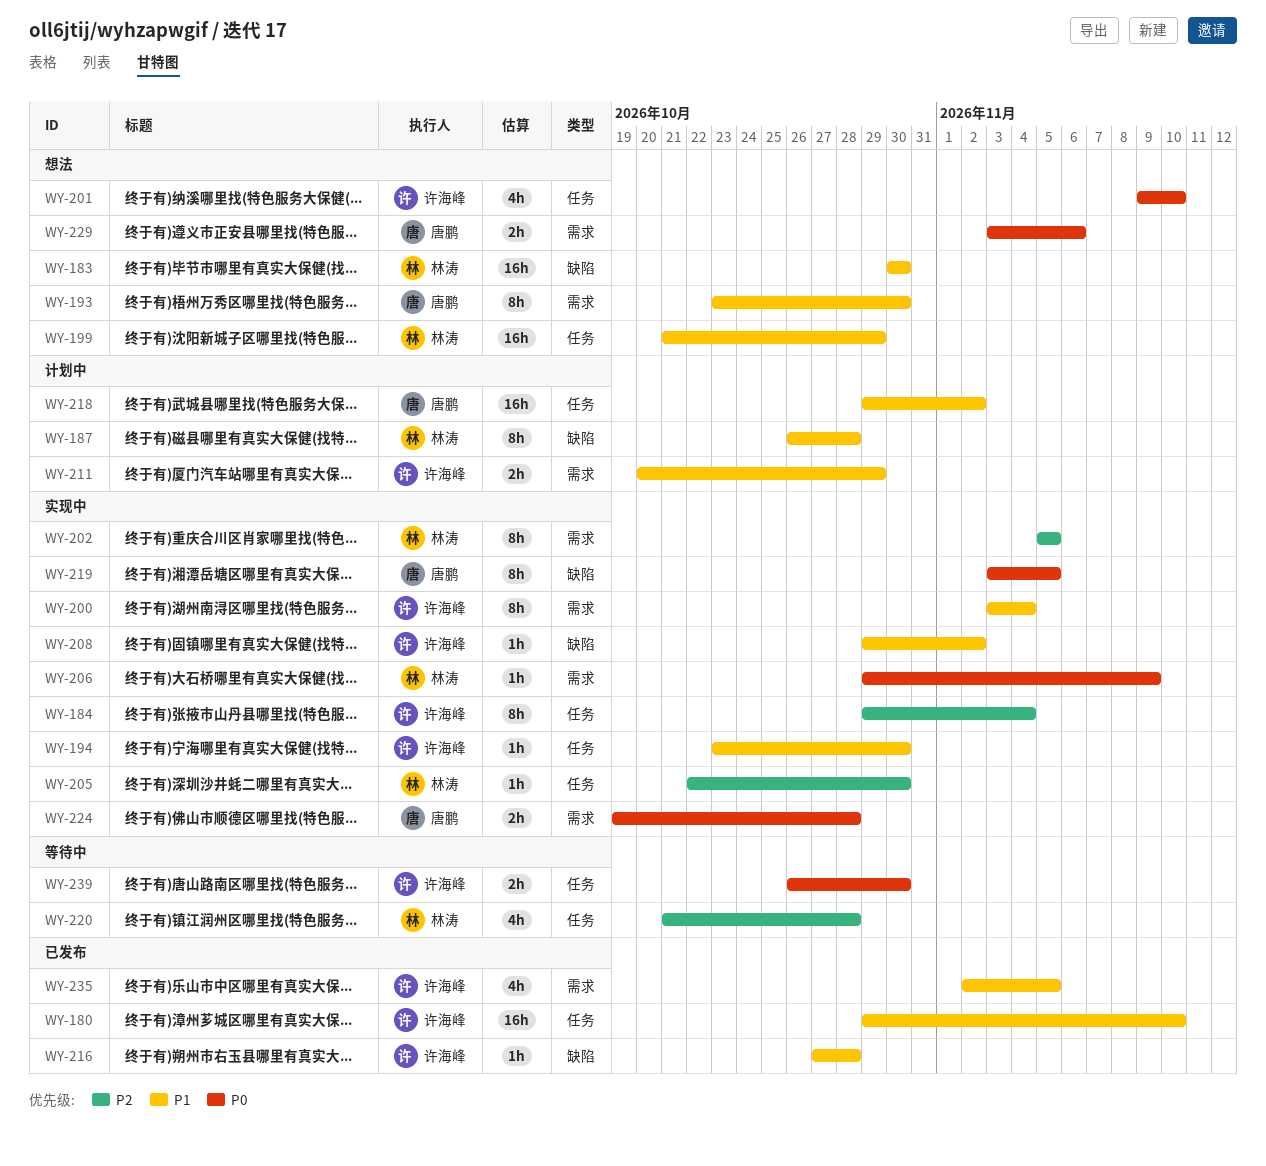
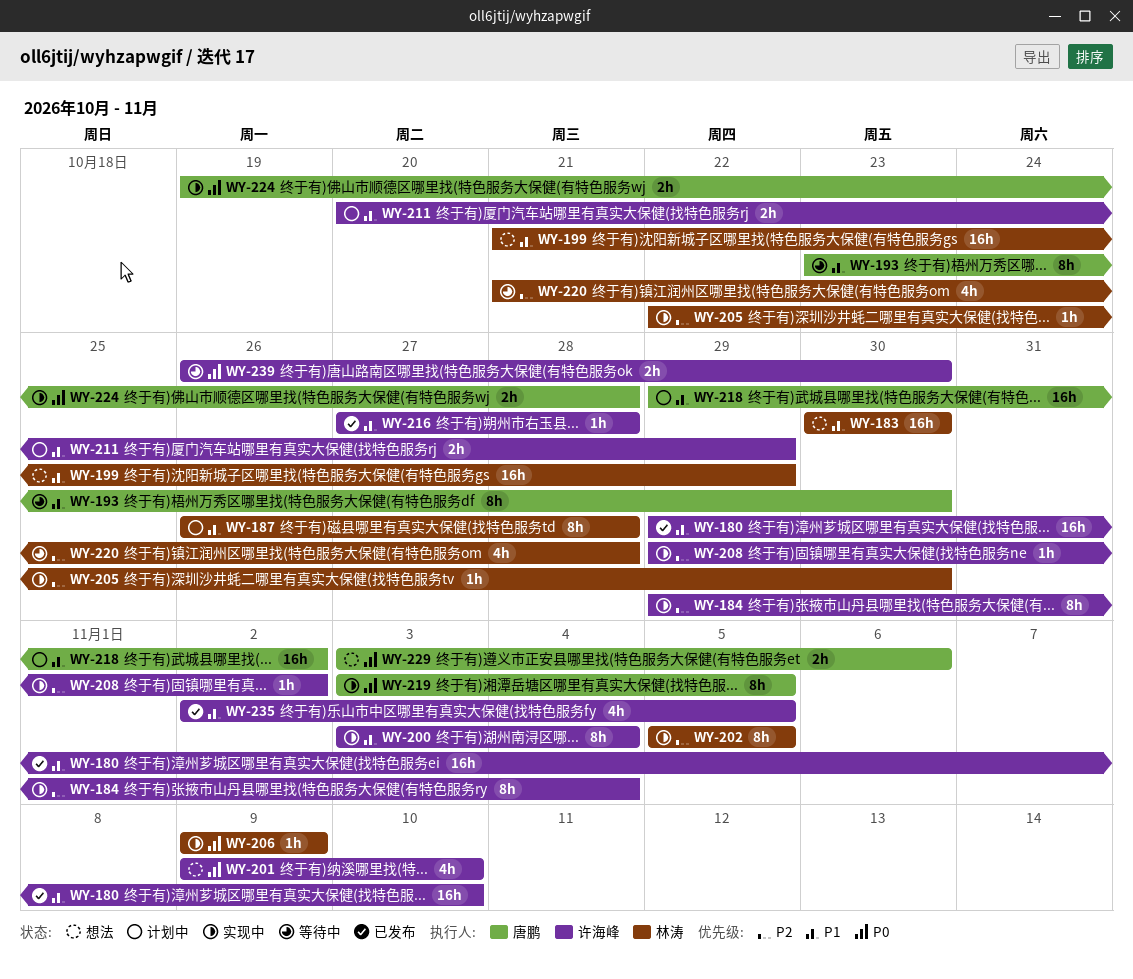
WY-193, status: 想法 -> 等待中
WY-194: present -> none
WY-206, start: Oct 29 -> Nov 9
WY-208, priority: P1 -> P2

